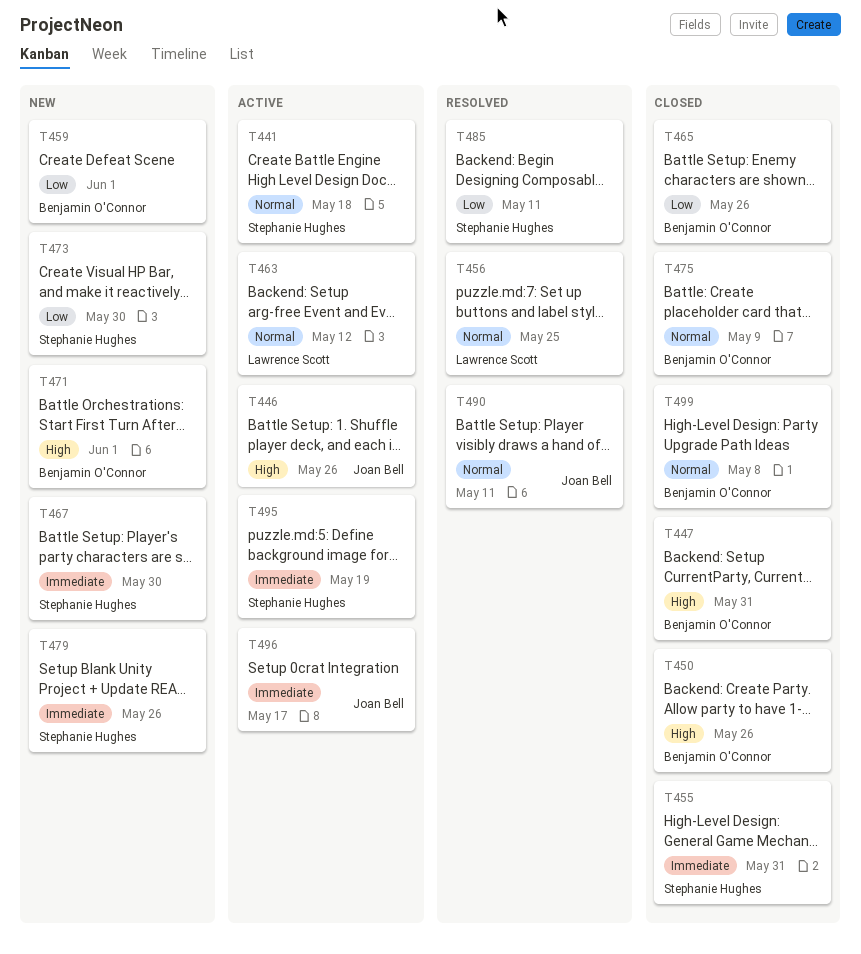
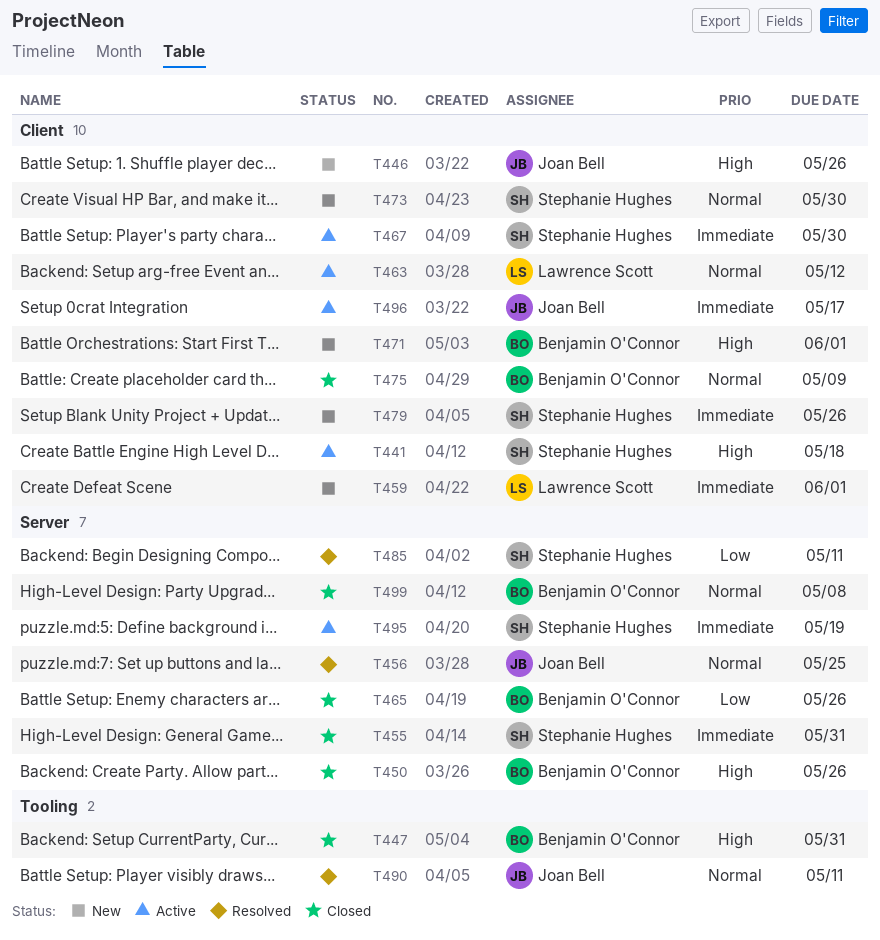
T441, priority: Normal -> High
T446, status: Active -> New
T456, owner: Lawrence Scott -> Joan Bell
T459, owner: Benjamin O'Connor -> Lawrence Scott
T459, priority: Low -> Immediate
T467, status: New -> Active
T473, priority: Low -> Normal

